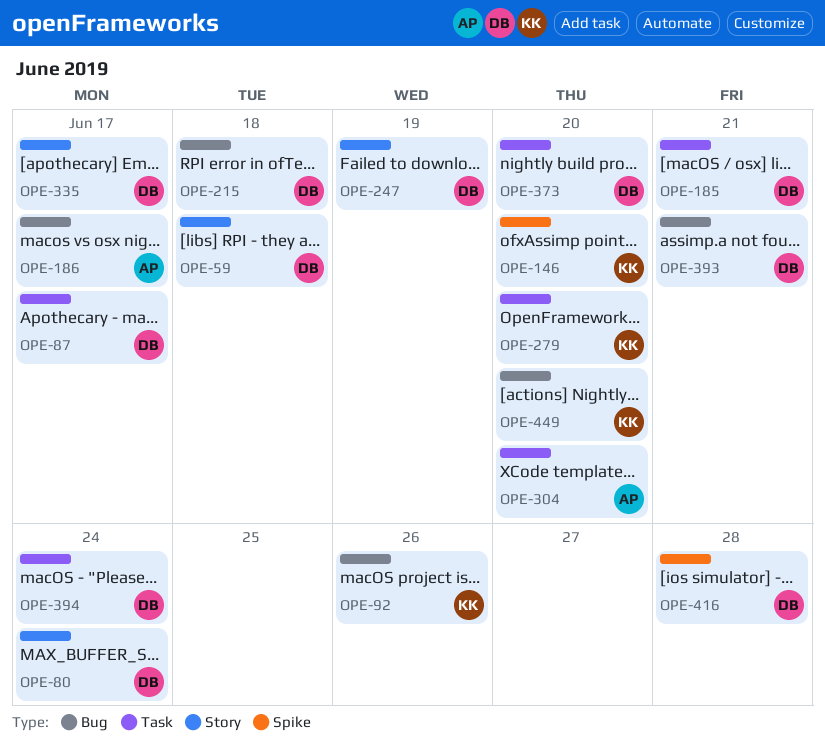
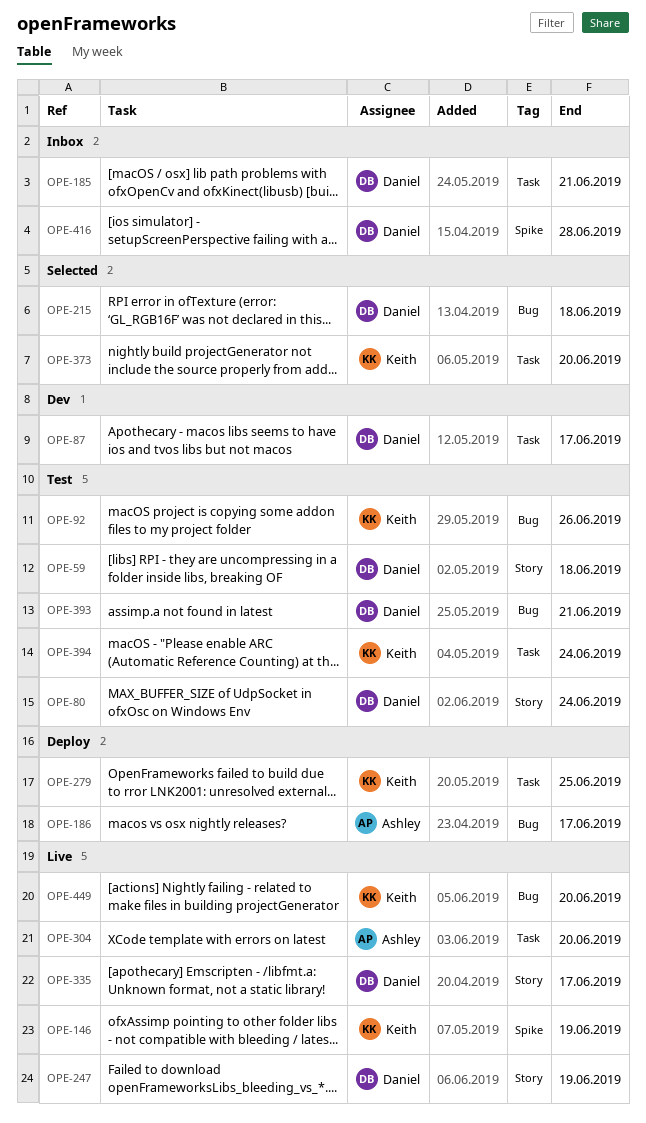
OPE-146, due: Jun 20 -> Jun 19
OPE-279, due: Jun 20 -> Jun 25
OPE-373, owner: Daniel -> Keith
OPE-394, owner: Daniel -> Keith

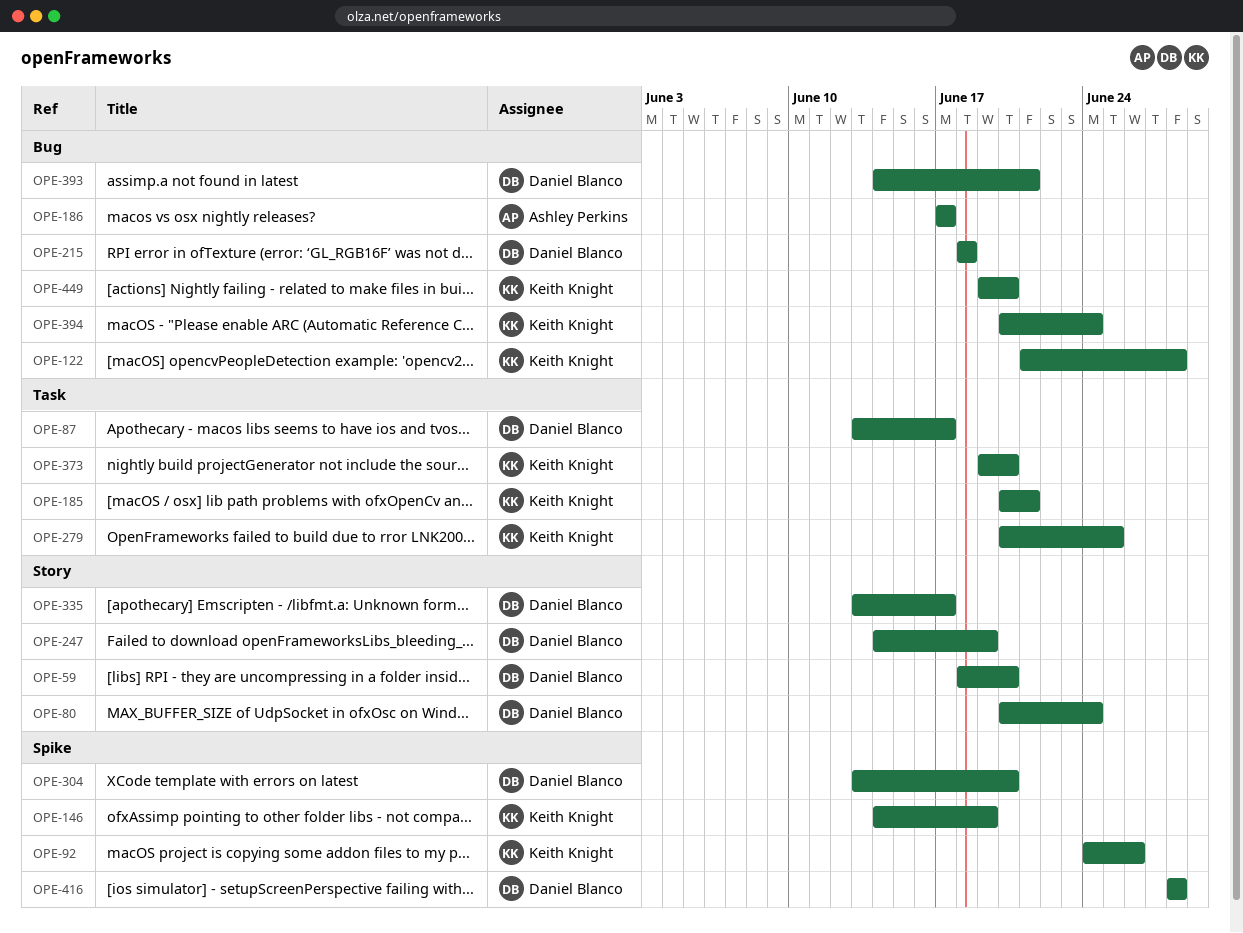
OPE-59, due: Jun 18 -> Jun 20
OPE-92, label: Bug -> Spike
OPE-122: none -> present
OPE-185, owner: Daniel Blanco -> Keith Knight
OPE-304, owner: Ashley Perkins -> Daniel Blanco
OPE-304, label: Task -> Spike
OPE-394, label: Task -> Bug

